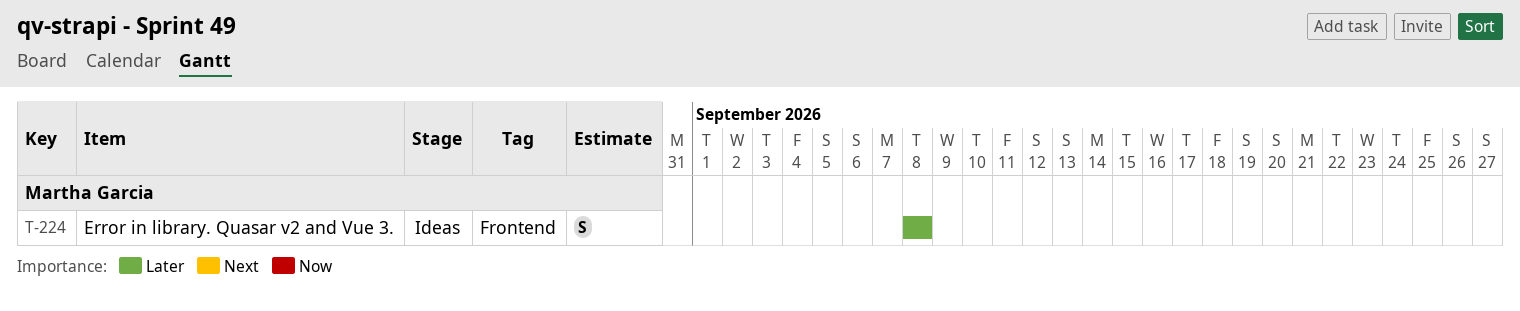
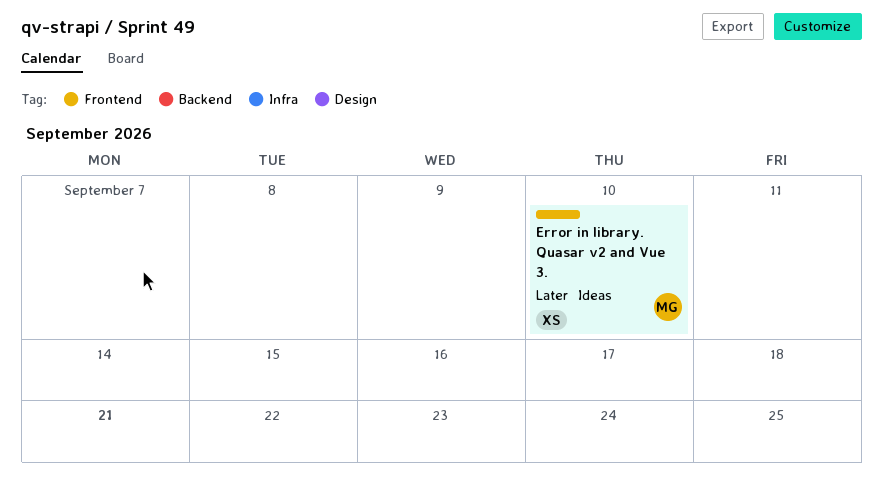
Error in library. Quasar v2 and Vue 3., estimate: S -> XS
Error in library. Quasar v2 and Vue 3., due: Sep 8 -> Sep 10

